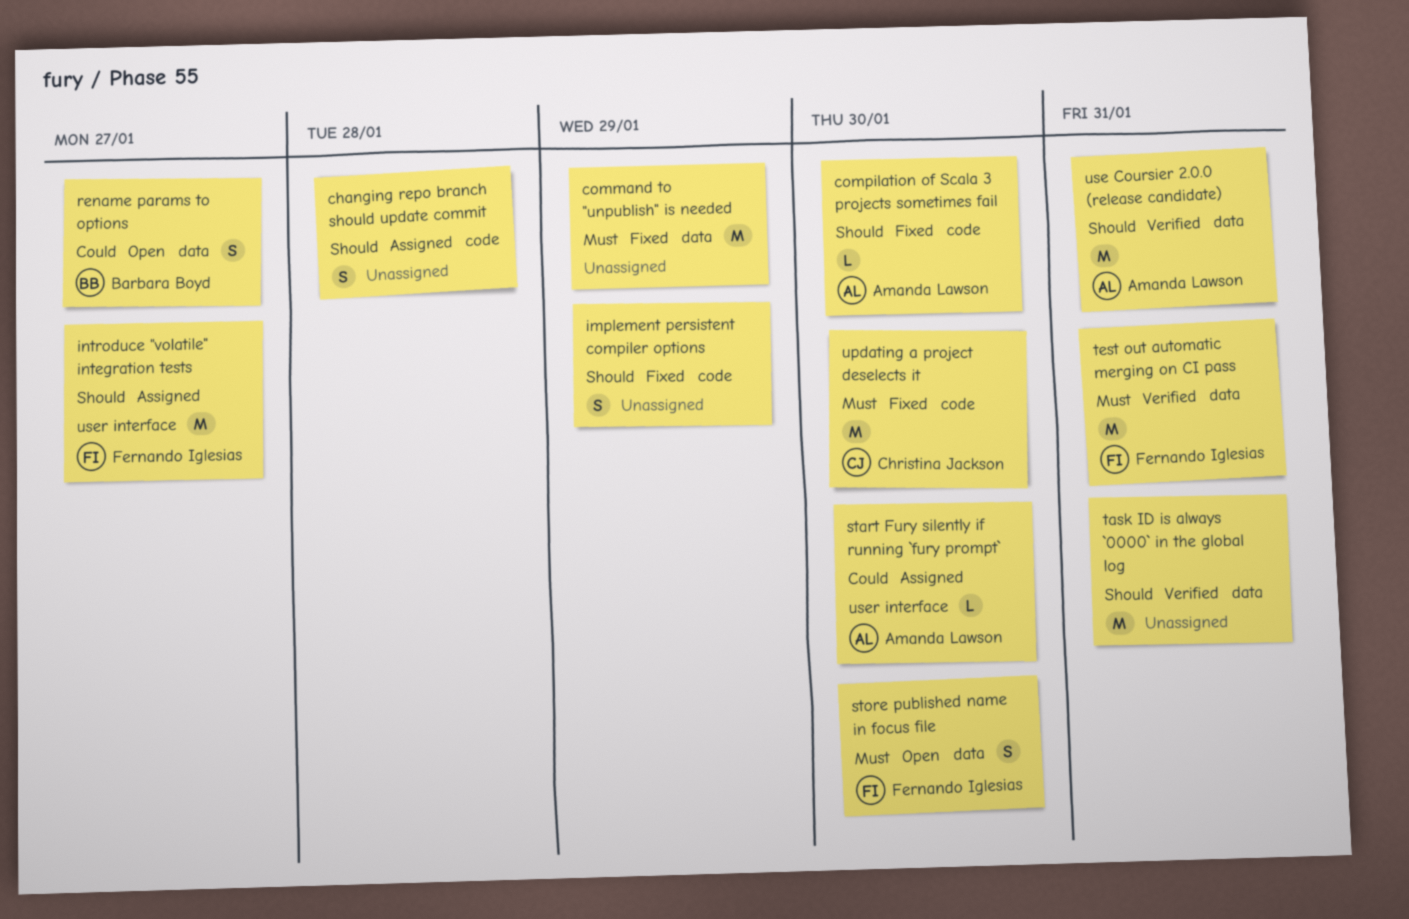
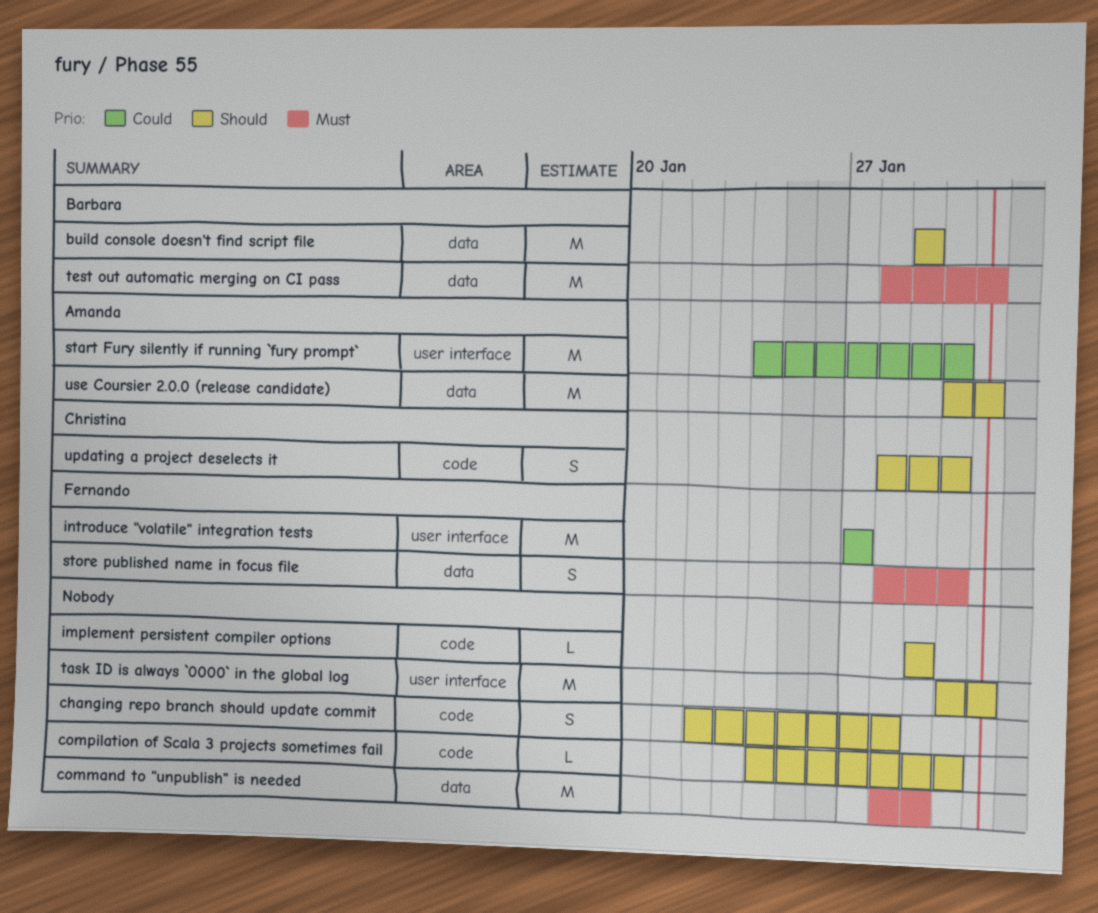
build console doesn't find script file: none -> present
compilation of Scala 3 projects sometimes fail, owner: Amanda Lawson -> none
implement persistent compiler options, estimate: S -> L
introduce "volatile" integration tests, priority: Should -> Could
rename params to options: present -> none
start Fury silently if running `fury prompt`, estimate: L -> M
task ID is always `0000` in the global log, label: data -> user interface
test out automatic merging on CI pass, owner: Fernando Iglesias -> Barbara Boyd
updating a project deselects it, priority: Must -> Should
updating a project deselects it, estimate: M -> S

